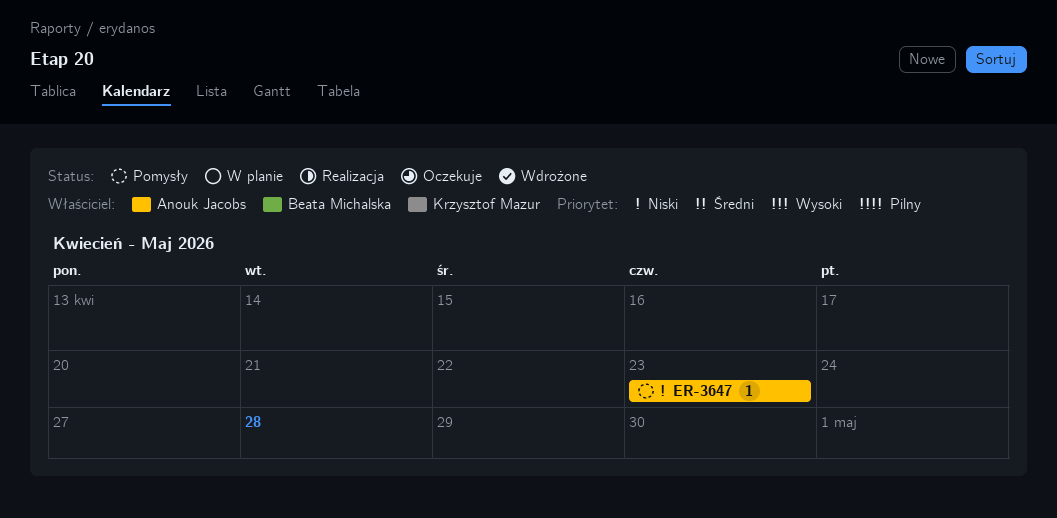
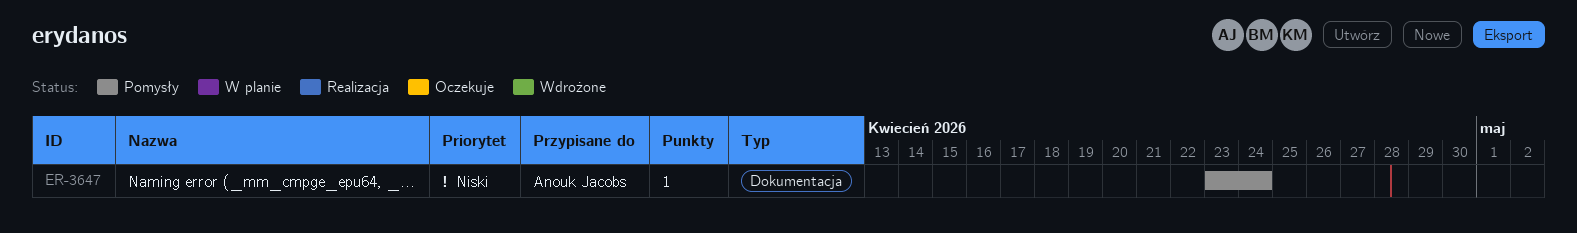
ER-3647, due: Apr 23 -> Apr 24

